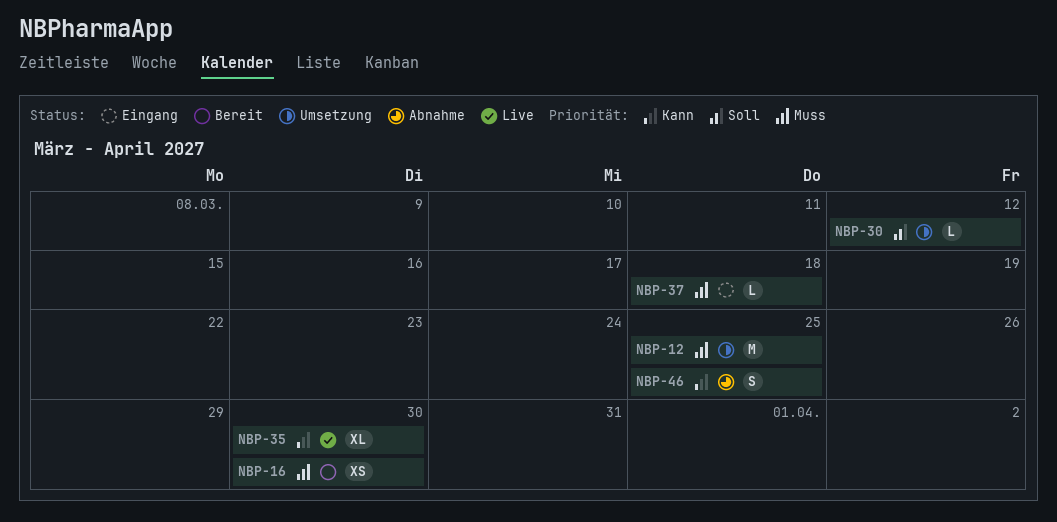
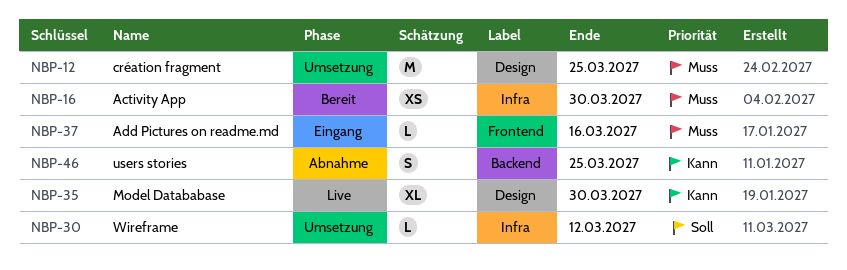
NBP-37, due: Mar 18 -> Mar 16

